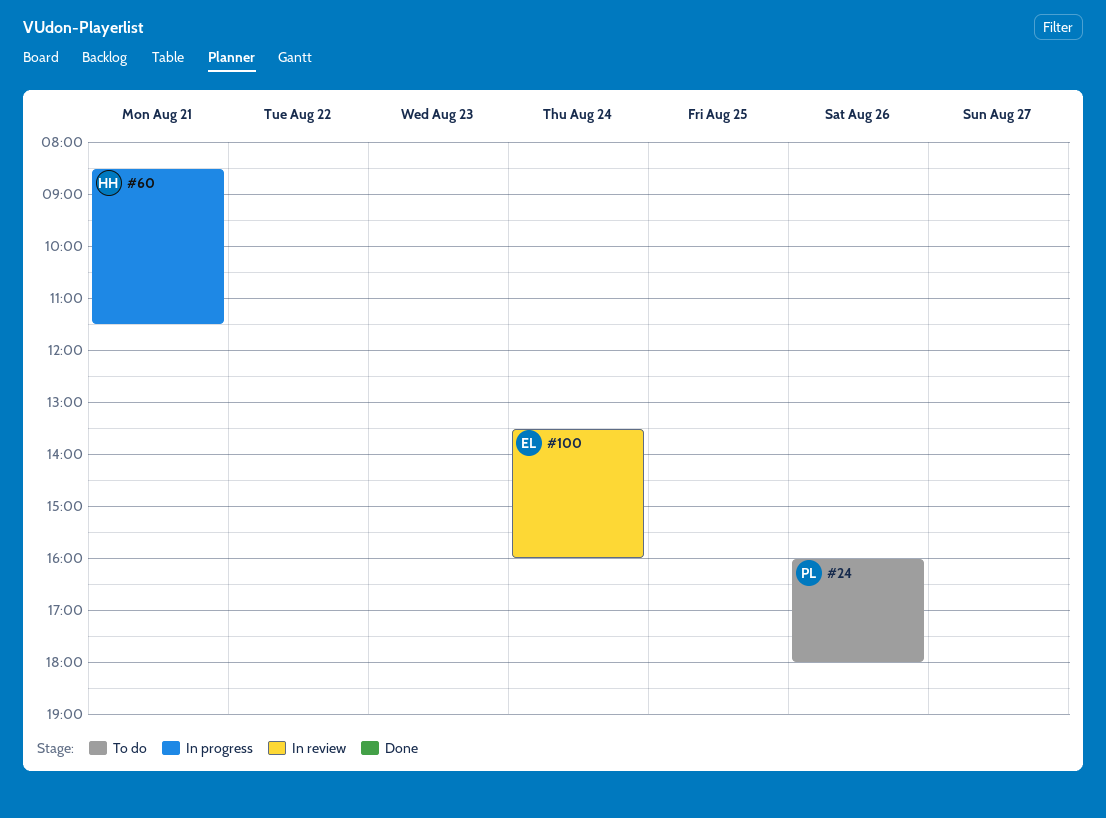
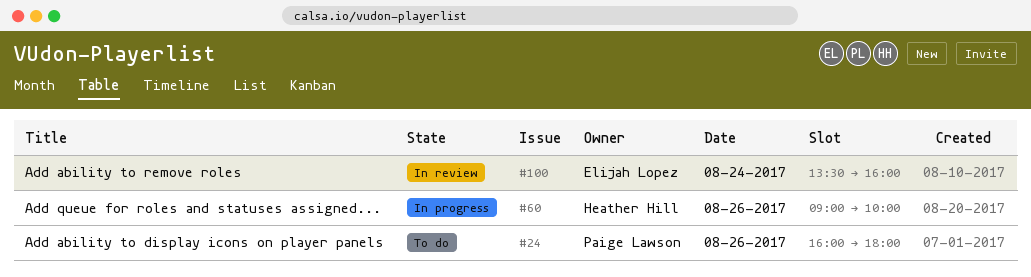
#60, day: Aug 21 -> Aug 26
#60, begins: 08:30 -> 09:00
#60, ends: 11:30 -> 10:00

